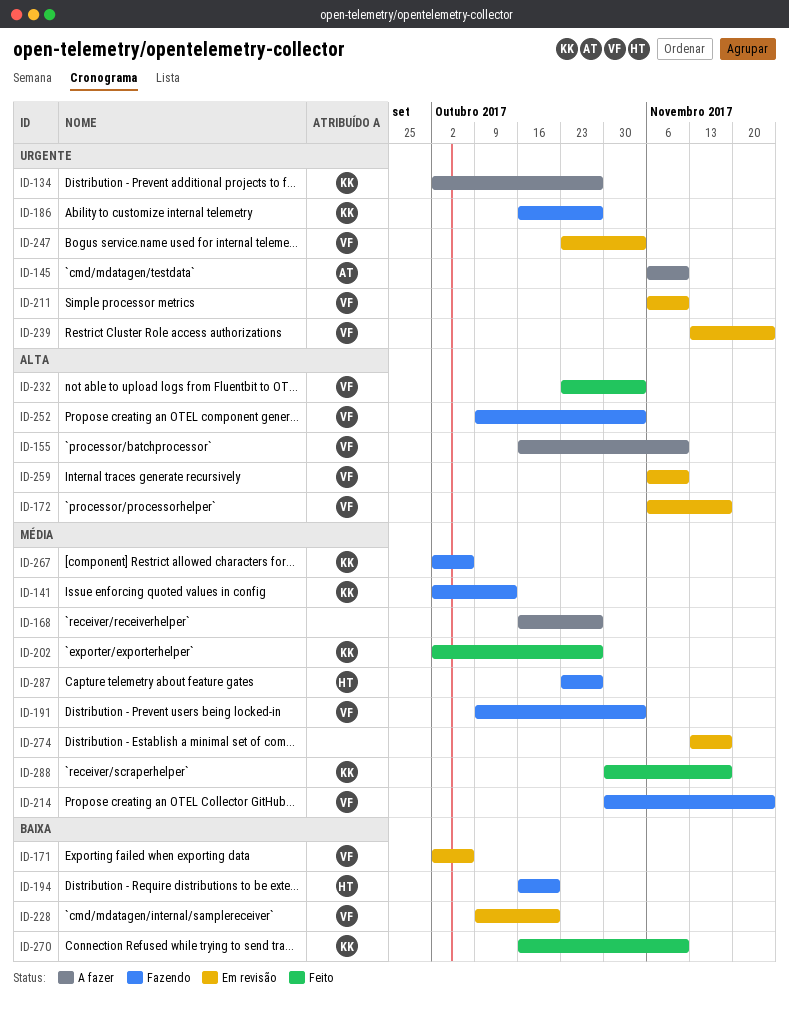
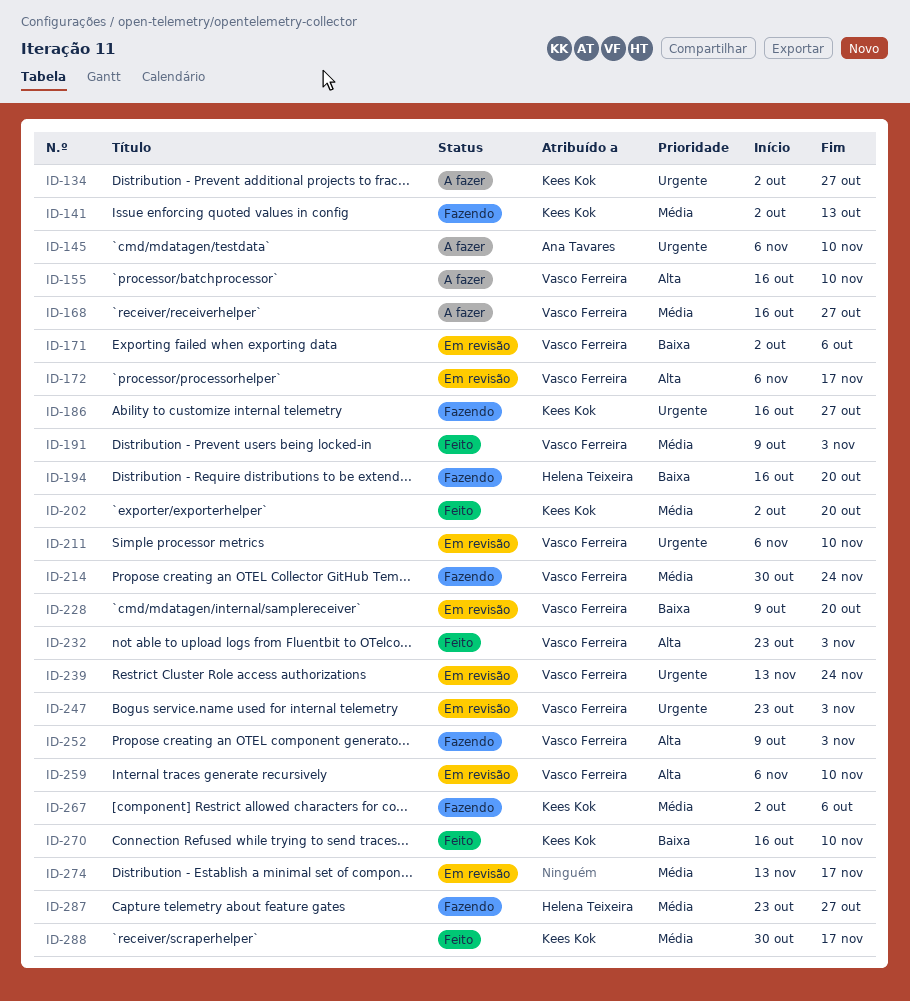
ID-168, owner: none -> Vasco Ferreira
ID-191, status: Fazendo -> Feito
ID-202, due: Oct 27 -> Oct 20

